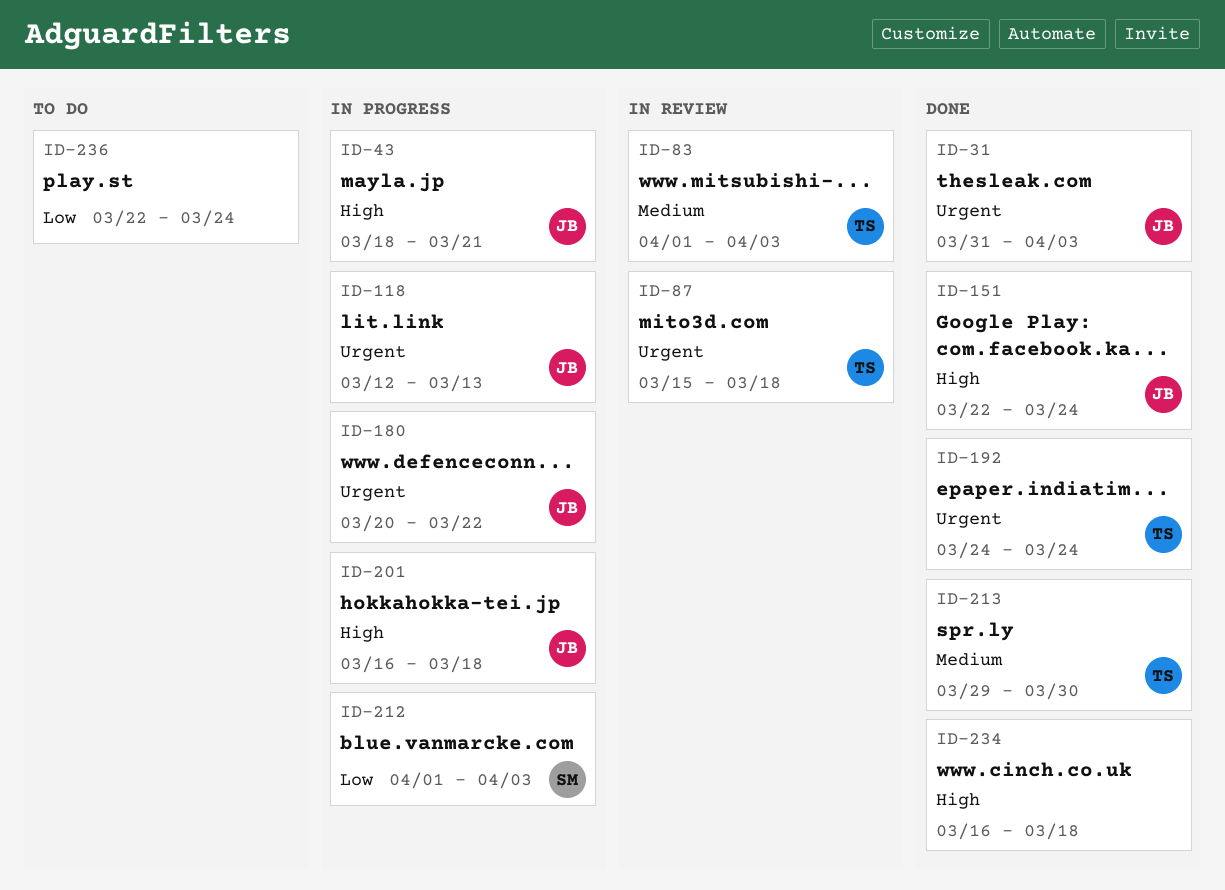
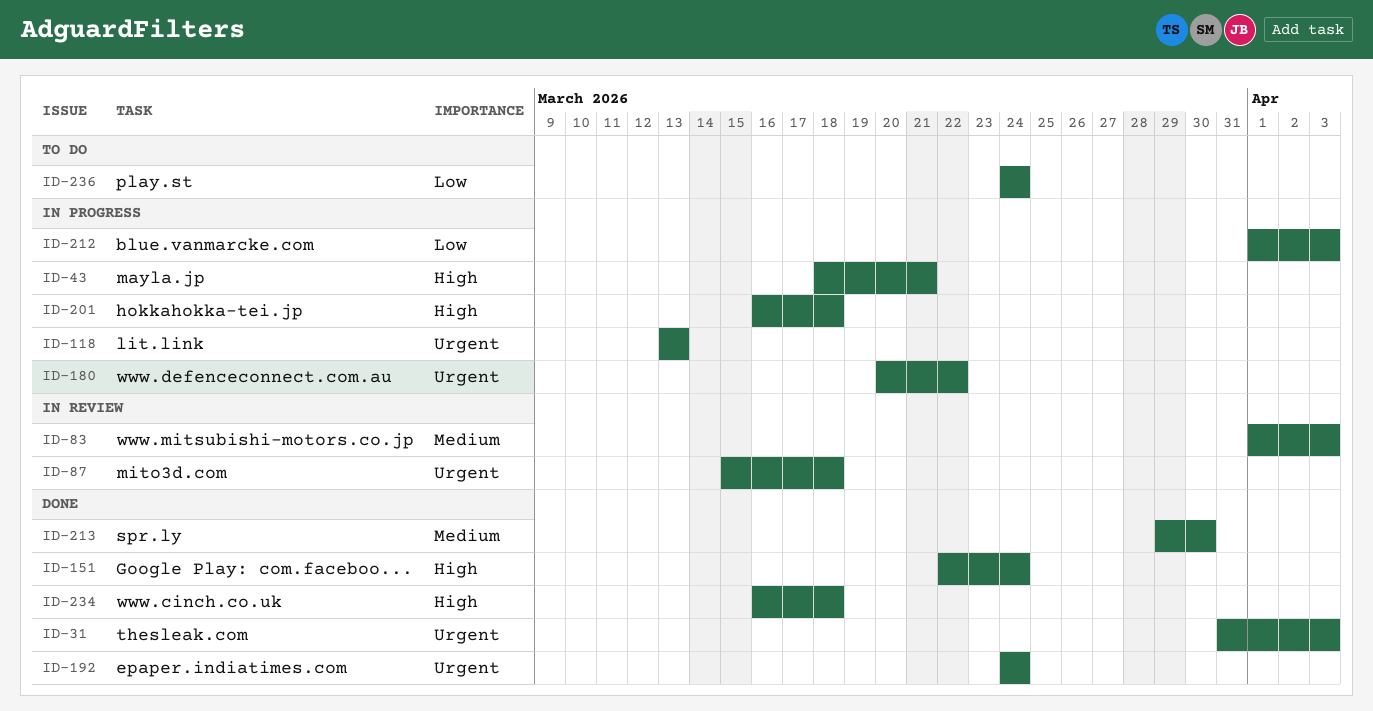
ID-118, start: Mar 12 -> Mar 13
ID-236, start: Mar 22 -> Mar 24

